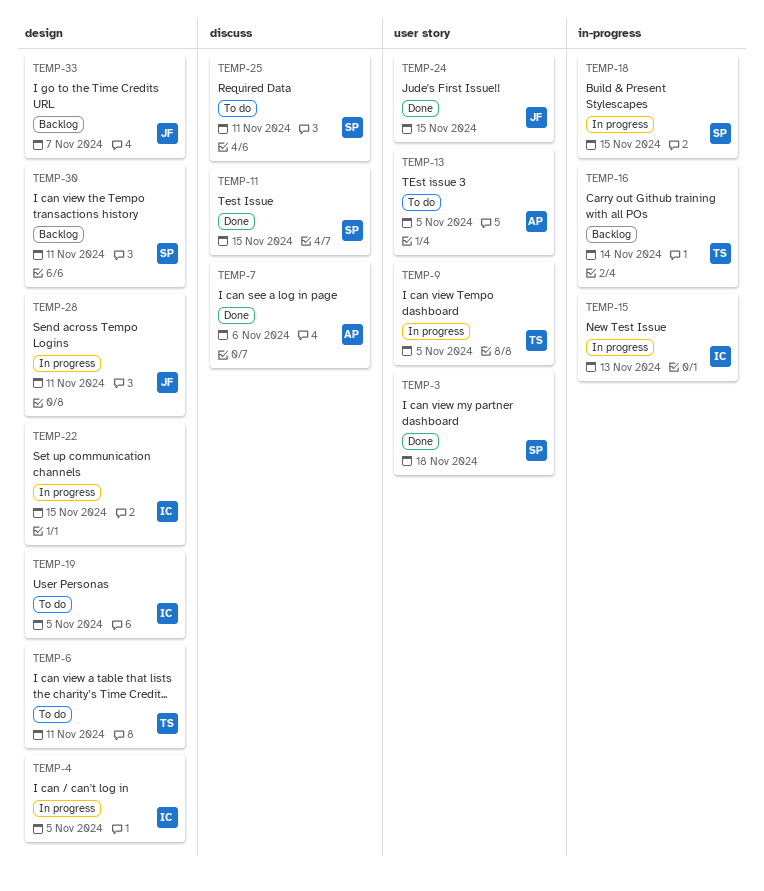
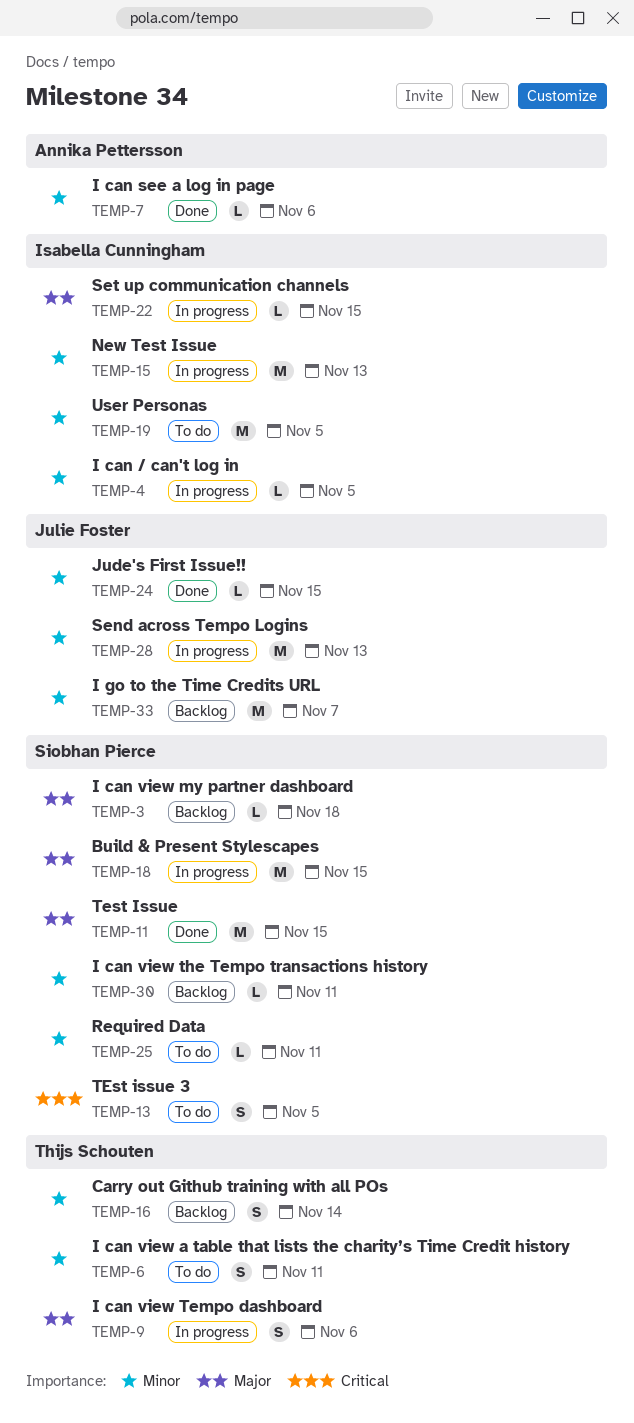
TEMP-3, status: Done -> Backlog
TEMP-9, due: Nov 5 -> Nov 6
TEMP-13, owner: Annika Pettersson -> Siobhan Pierce
TEMP-28, due: Nov 11 -> Nov 13

